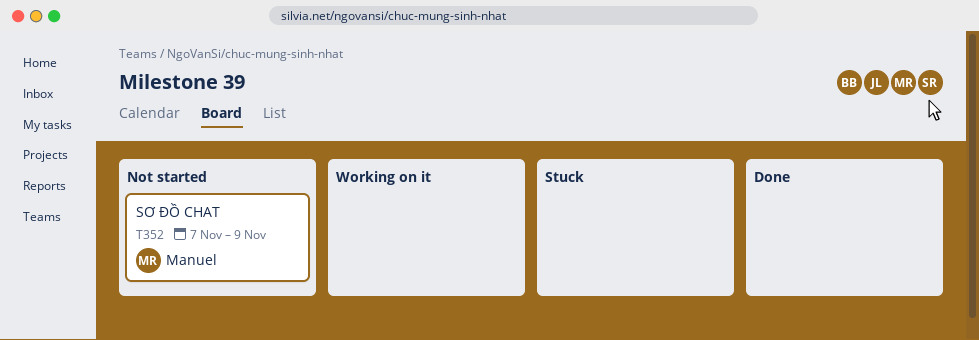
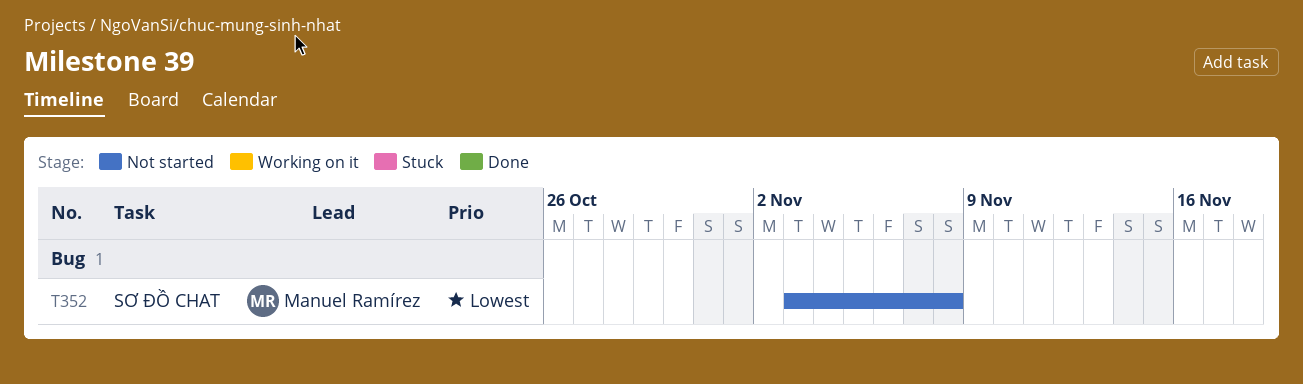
T352, start: Nov 7 -> Nov 3
T352, due: Nov 9 -> Nov 8

